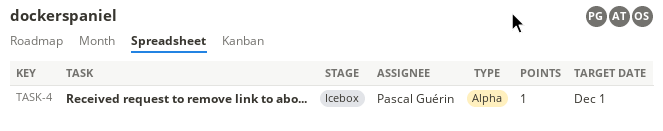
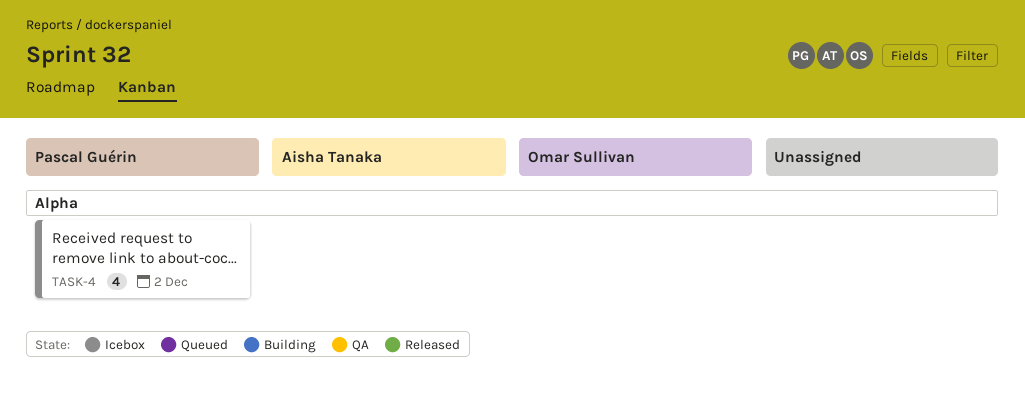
TASK-4, estimate: 1 -> 4
TASK-4, due: Dec 1 -> Dec 2

